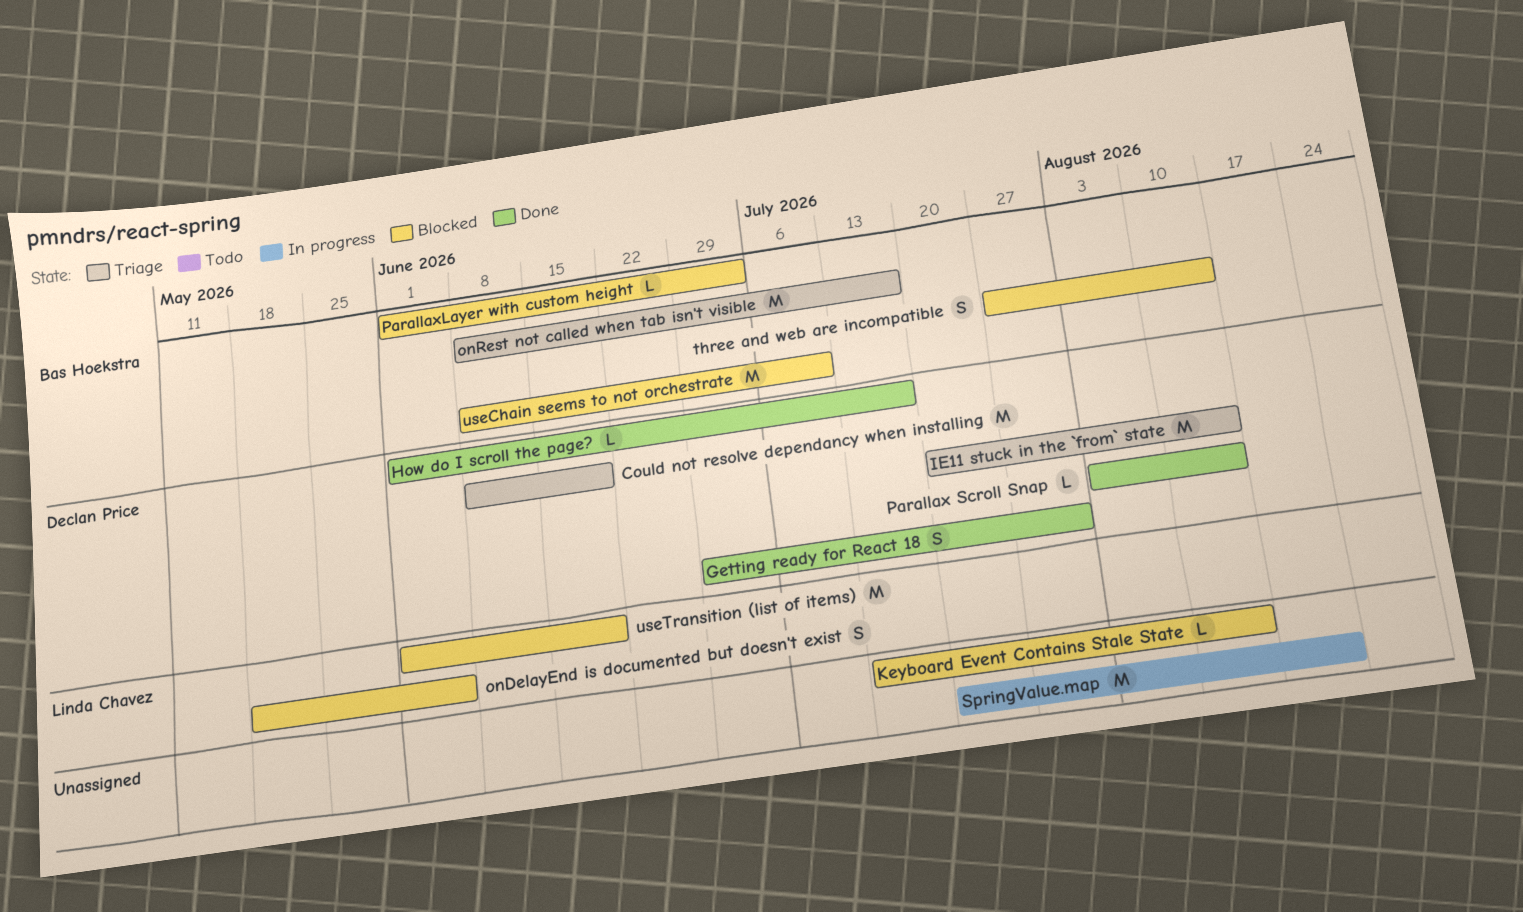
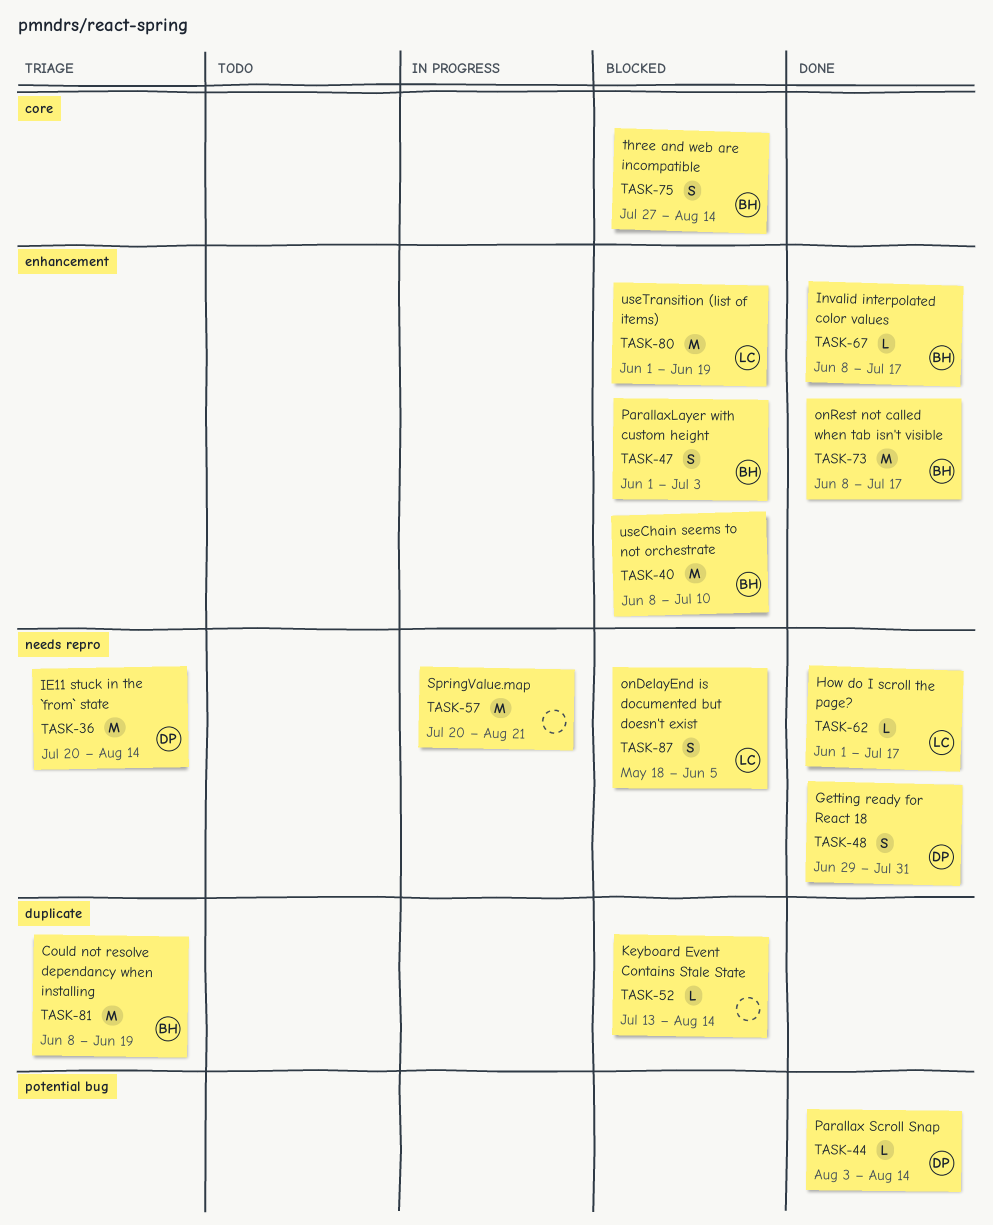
Could not resolve dependancy when installing, owner: Declan Price -> Bas Hoekstra
How do I scroll the page?, owner: Declan Price -> Linda Chavez
Invalid interpolated color values: none -> present
onRest not called when tab isn't visible, status: Triage -> Done
ParallaxLayer with custom height, estimate: L -> S

